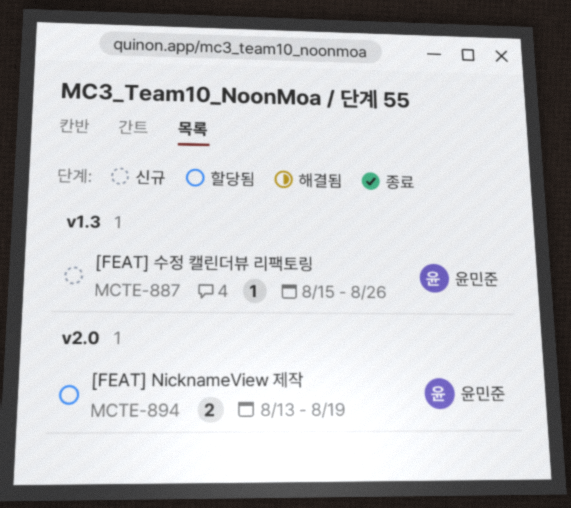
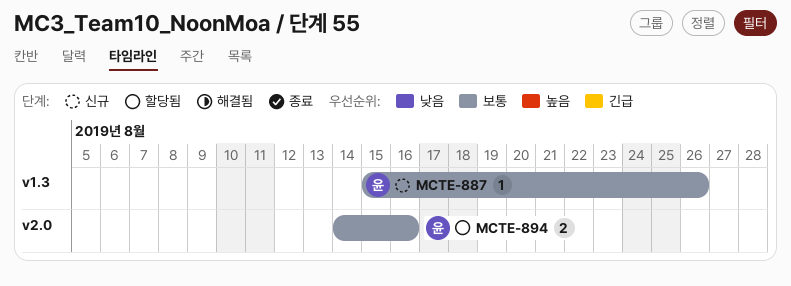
MCTE-894, start: Aug 13 -> Aug 14
MCTE-894, due: Aug 19 -> Aug 16

